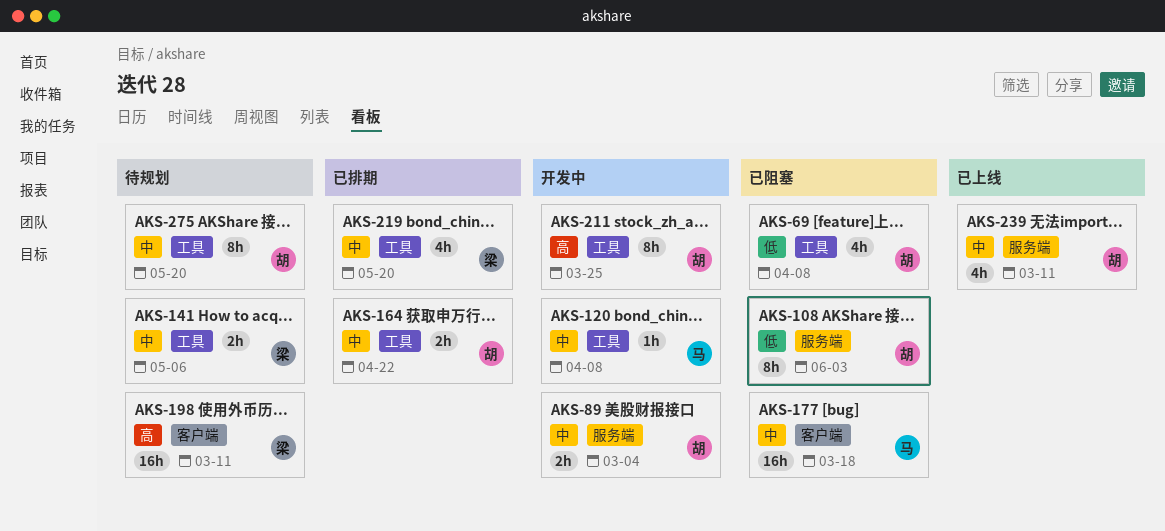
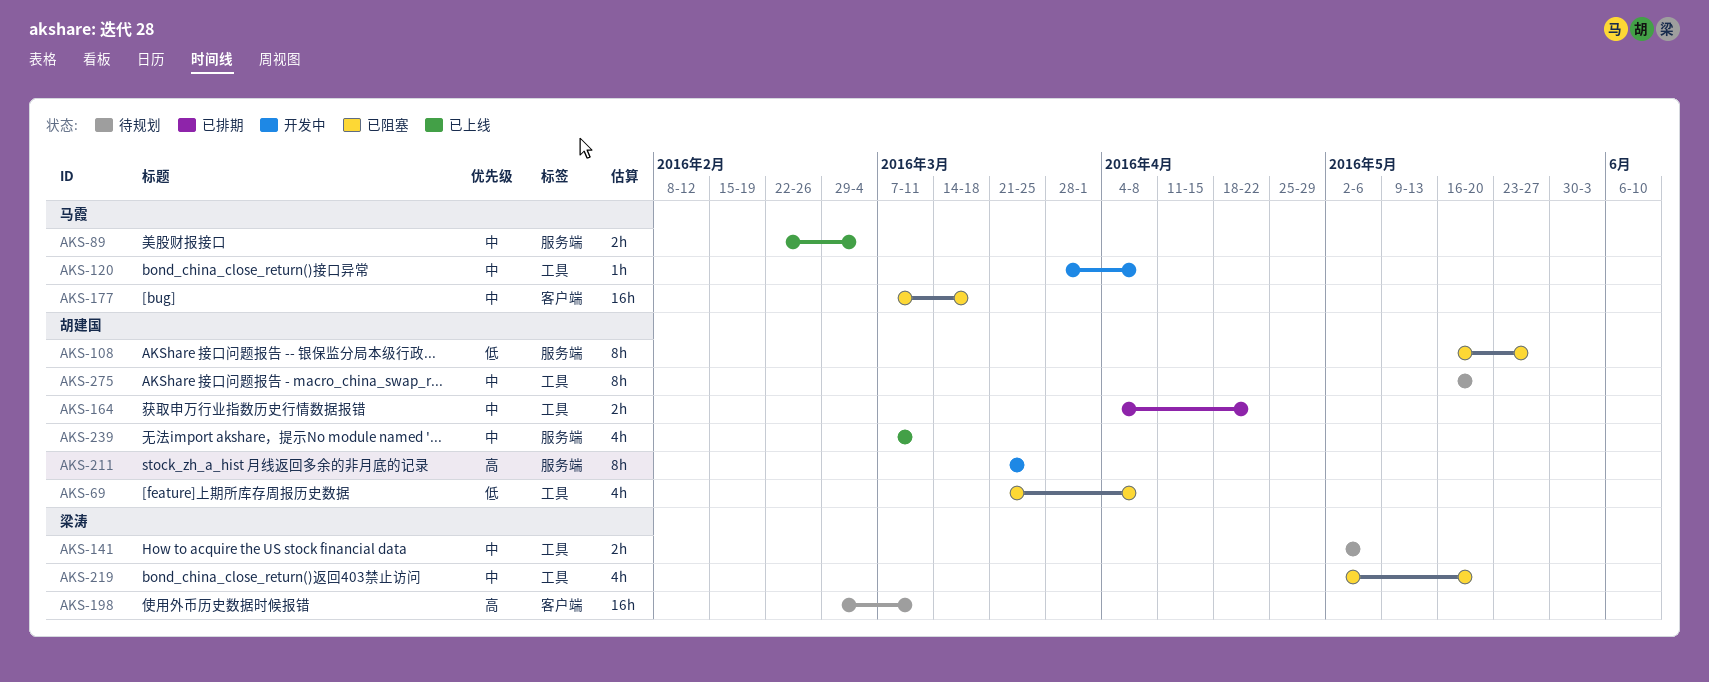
AKS-89, status: 开发中 -> 已上线
AKS-89, owner: 胡建国 -> 马霞
AKS-108, due: Jun 3 -> May 27
AKS-211, label: 工具 -> 服务端
AKS-219, status: 已排期 -> 已阻塞

